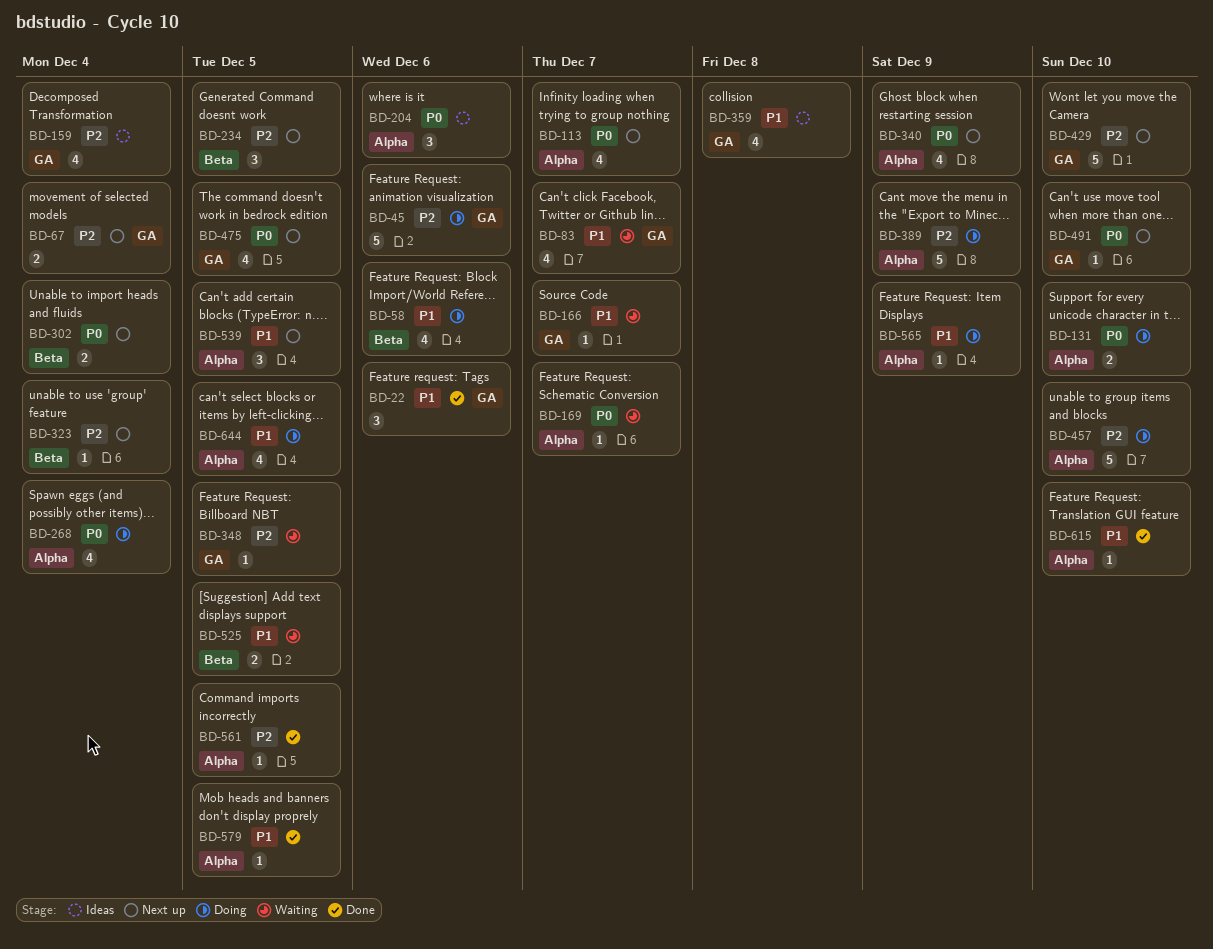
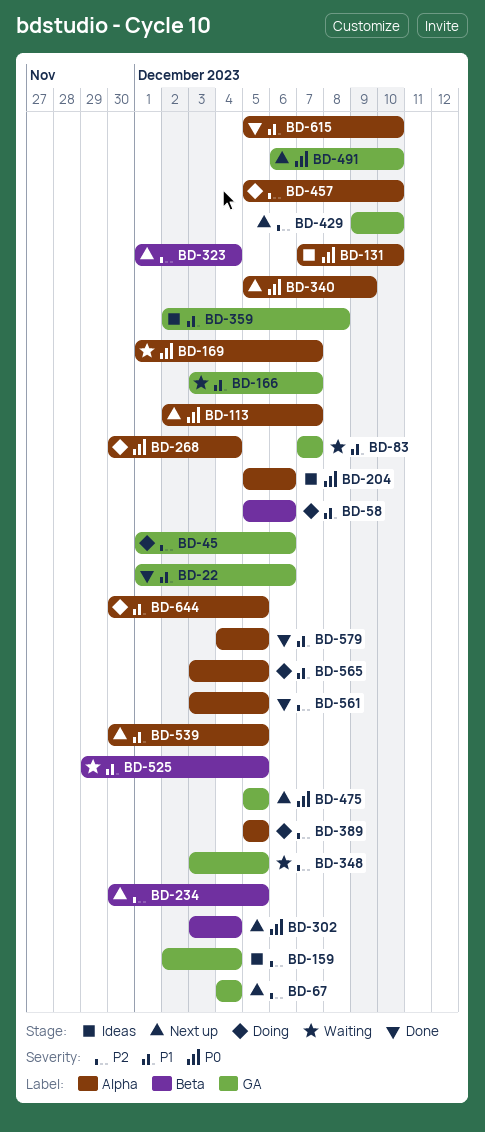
BD-131, status: Doing -> Ideas
BD-389, due: Dec 9 -> Dec 5
BD-565, due: Dec 9 -> Dec 5

